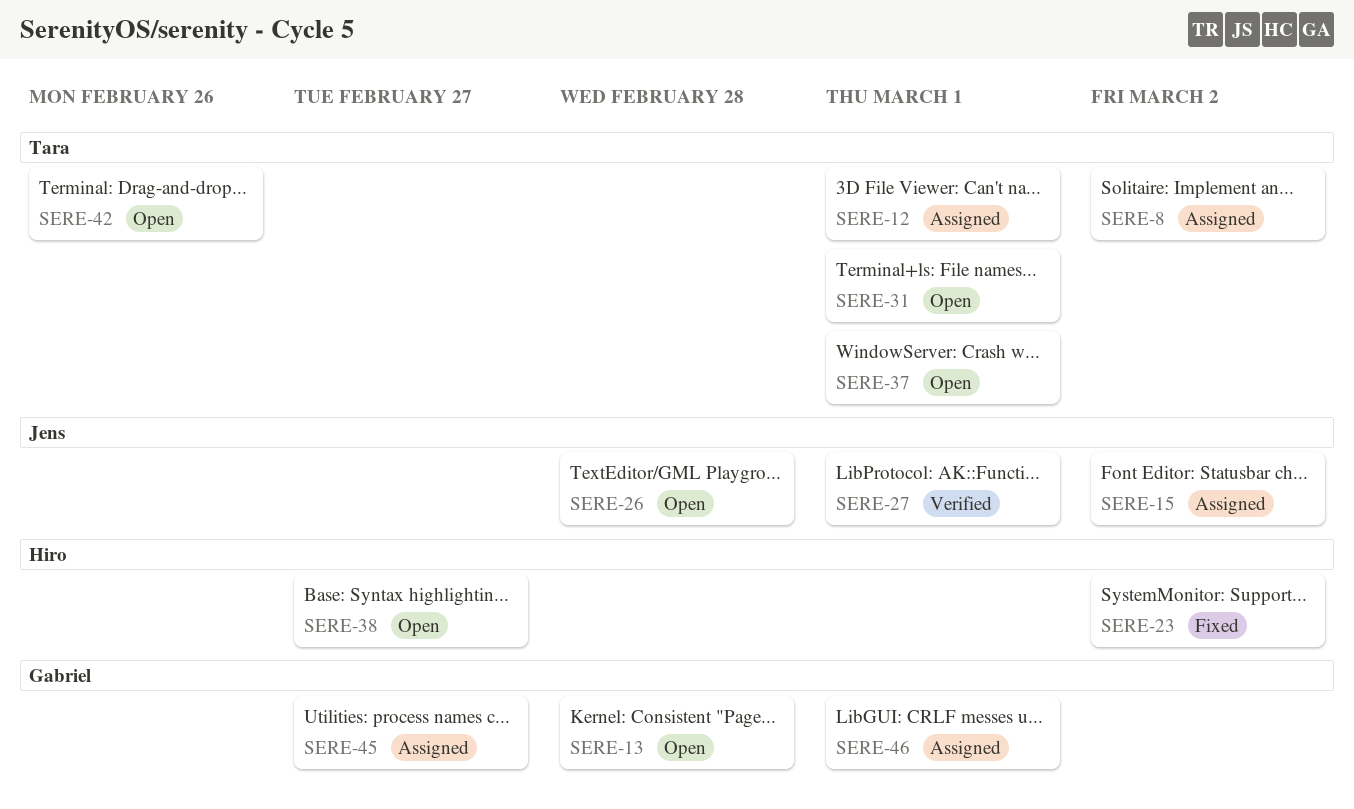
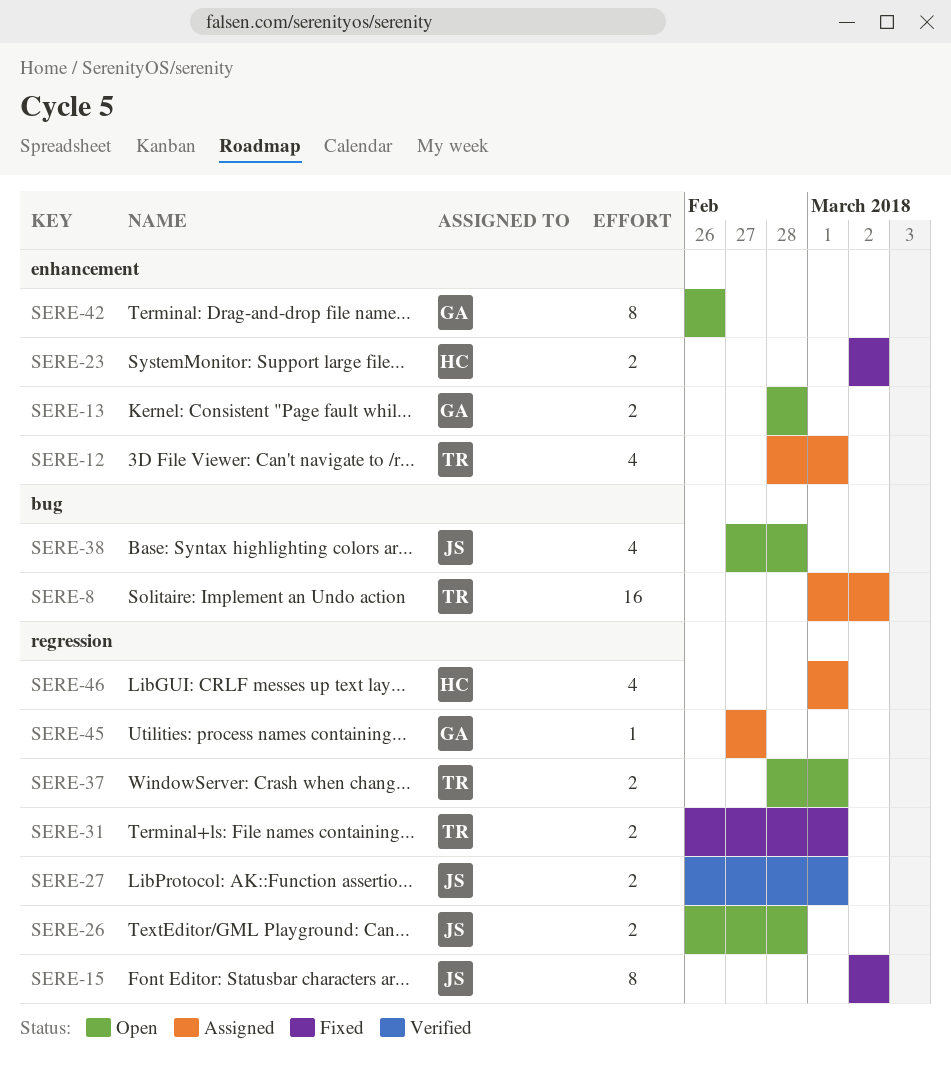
SERE-15, status: Assigned -> Fixed
SERE-31, status: Open -> Fixed
SERE-38, owner: Hiro -> Jens
SERE-38, due: Feb 27 -> Feb 28
SERE-42, owner: Tara -> Gabriel
SERE-46, owner: Gabriel -> Hiro

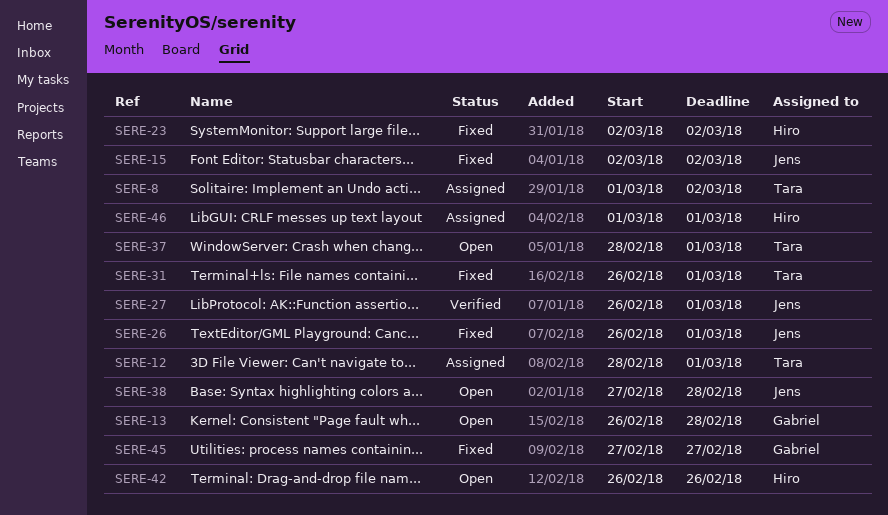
SERE-13, start: Feb 28 -> Feb 26
SERE-26, status: Open -> Fixed
SERE-26, due: Feb 28 -> Mar 1
SERE-42, owner: Gabriel -> Hiro
SERE-45, status: Assigned -> Fixed

